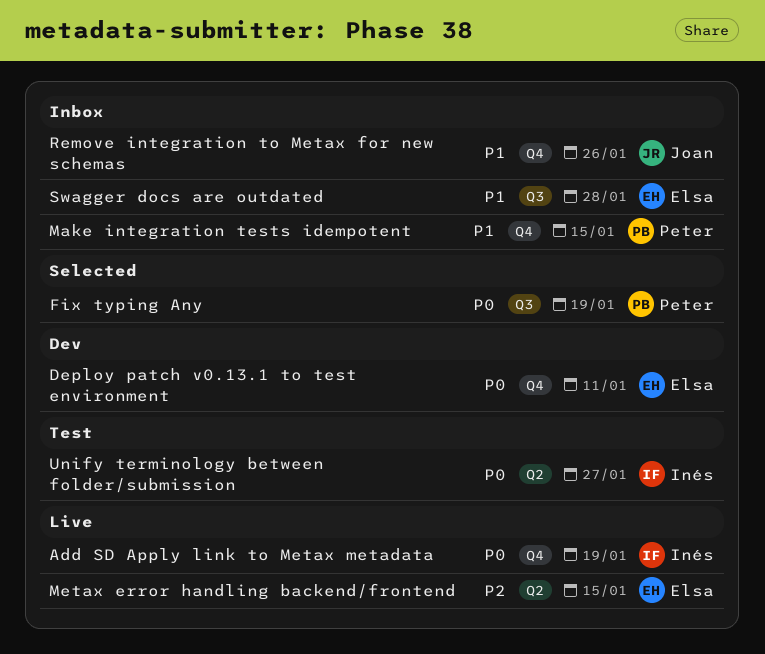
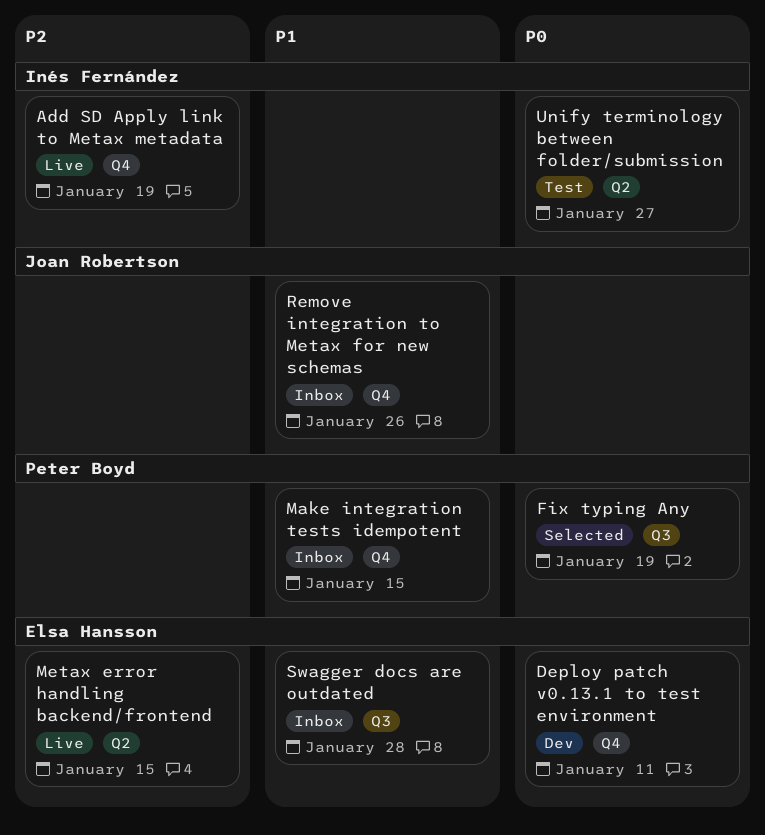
Add SD Apply link to Metax metadata, priority: P0 -> P2

